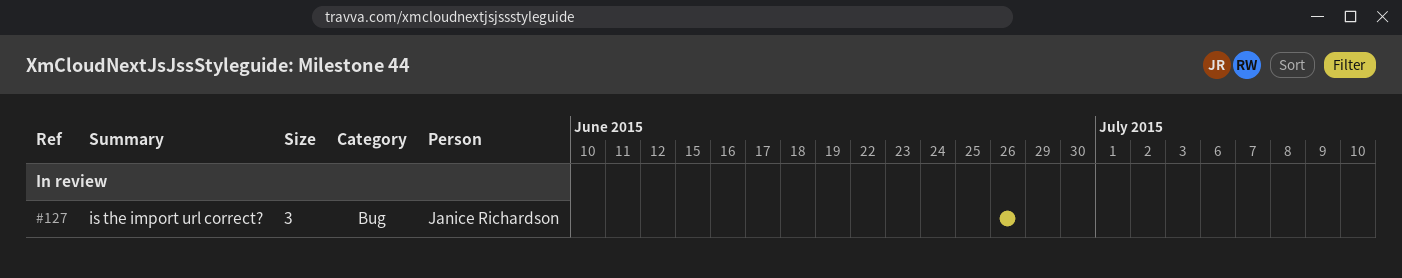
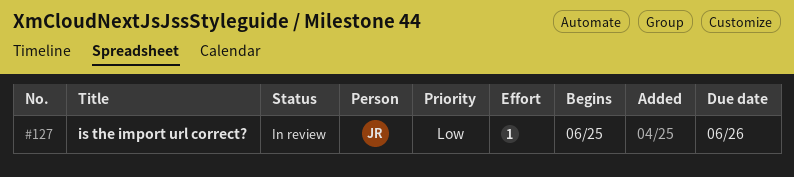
#127, estimate: 3 -> 1
#127, start: Jun 26 -> Jun 25

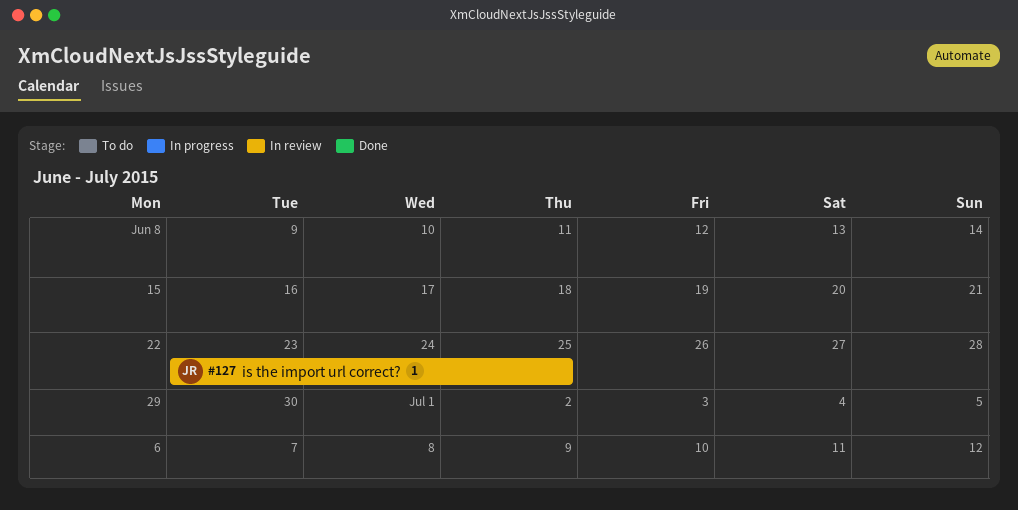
#127, start: Jun 25 -> Jun 23
#127, due: Jun 26 -> Jun 25

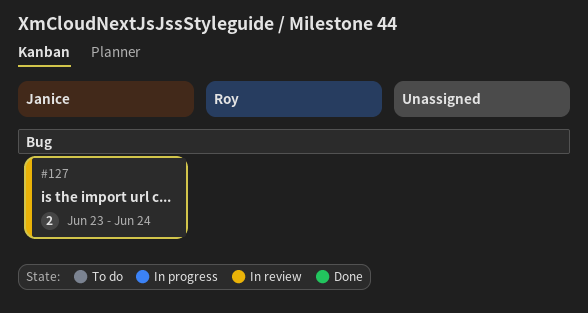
#127, estimate: 1 -> 2
#127, due: Jun 25 -> Jun 24

